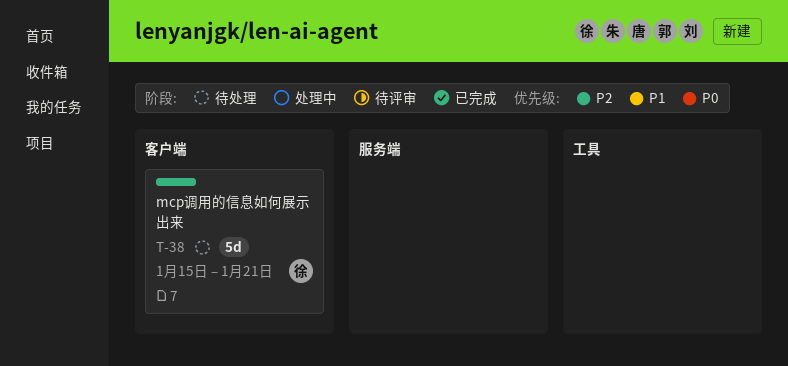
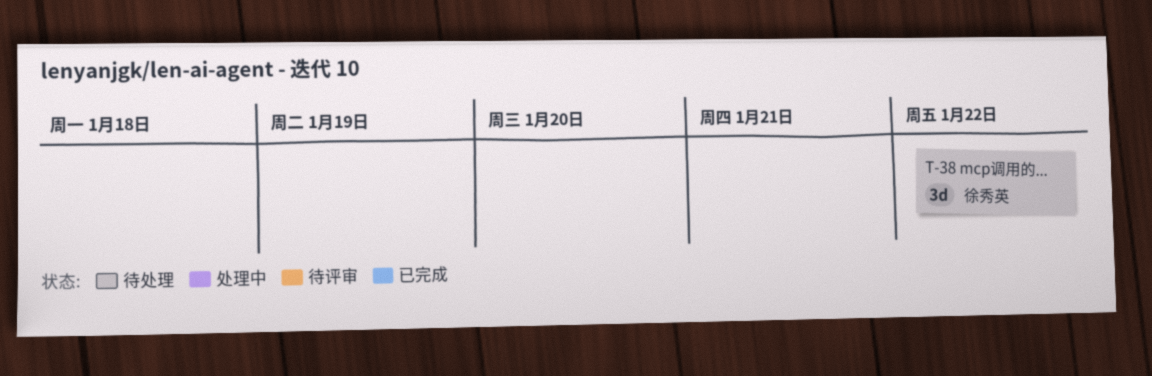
T-38, estimate: 5d -> 3d
T-38, due: Jan 21 -> Jan 22

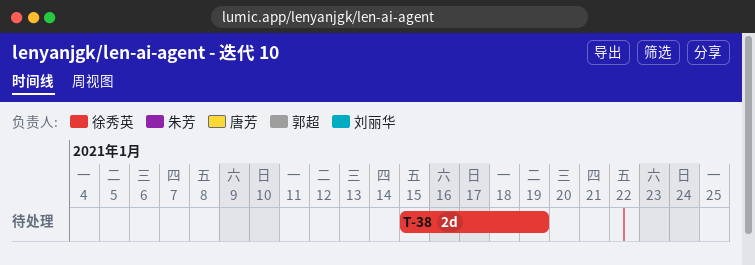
T-38, estimate: 3d -> 2d
T-38, due: Jan 22 -> Jan 19

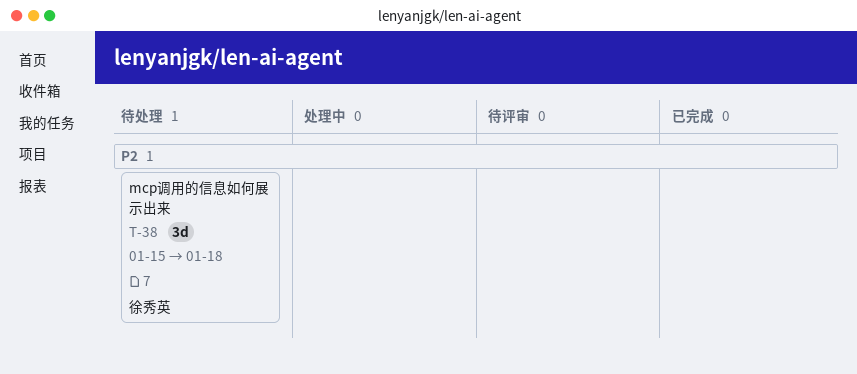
T-38, estimate: 2d -> 3d
T-38, due: Jan 19 -> Jan 18

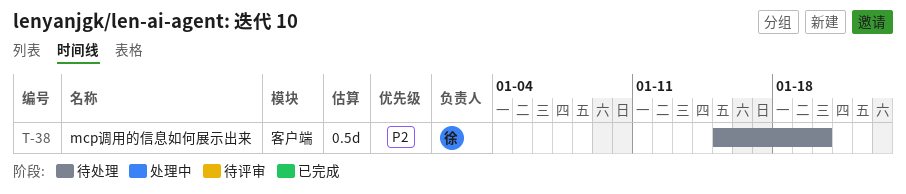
T-38, estimate: 3d -> 0.5d
T-38, due: Jan 18 -> Jan 20

